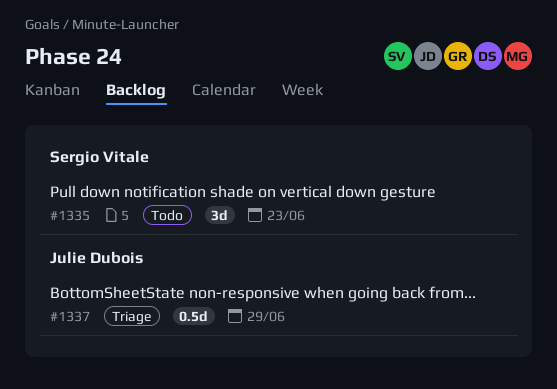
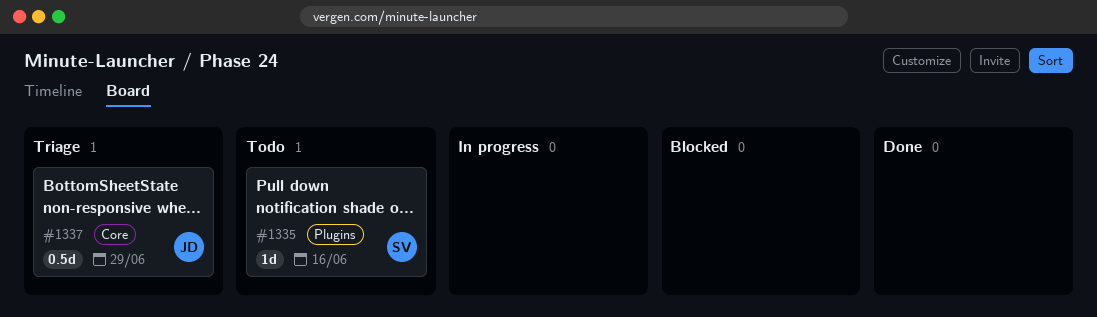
#1335, estimate: 3d -> 1d
#1335, due: Jun 23 -> Jun 16

